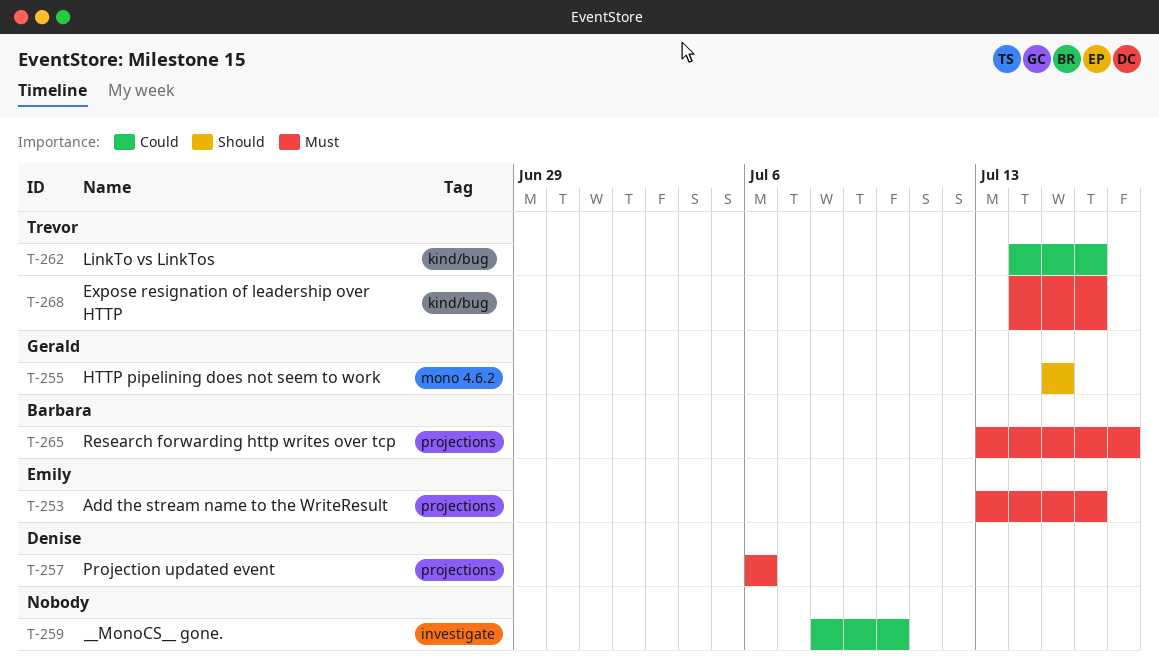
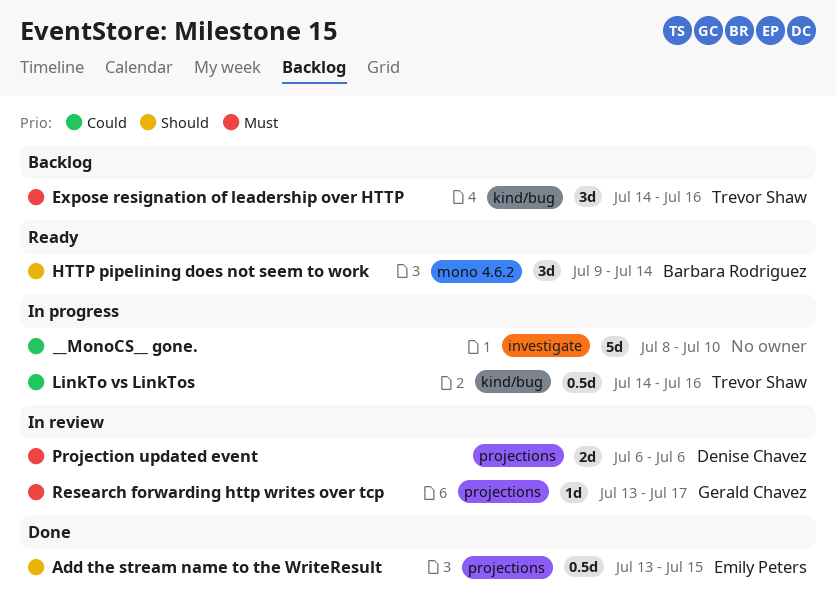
Add the stream name to the WriteResult, priority: Must -> Should
Add the stream name to the WriteResult, due: Jul 16 -> Jul 15
HTTP pipelining does not seem to work, owner: Gerald Chavez -> Barbara Rodriguez
HTTP pipelining does not seem to work, start: Jul 15 -> Jul 9
HTTP pipelining does not seem to work, due: Jul 15 -> Jul 14
Research forwarding http writes over tcp, owner: Barbara Rodriguez -> Gerald Chavez

